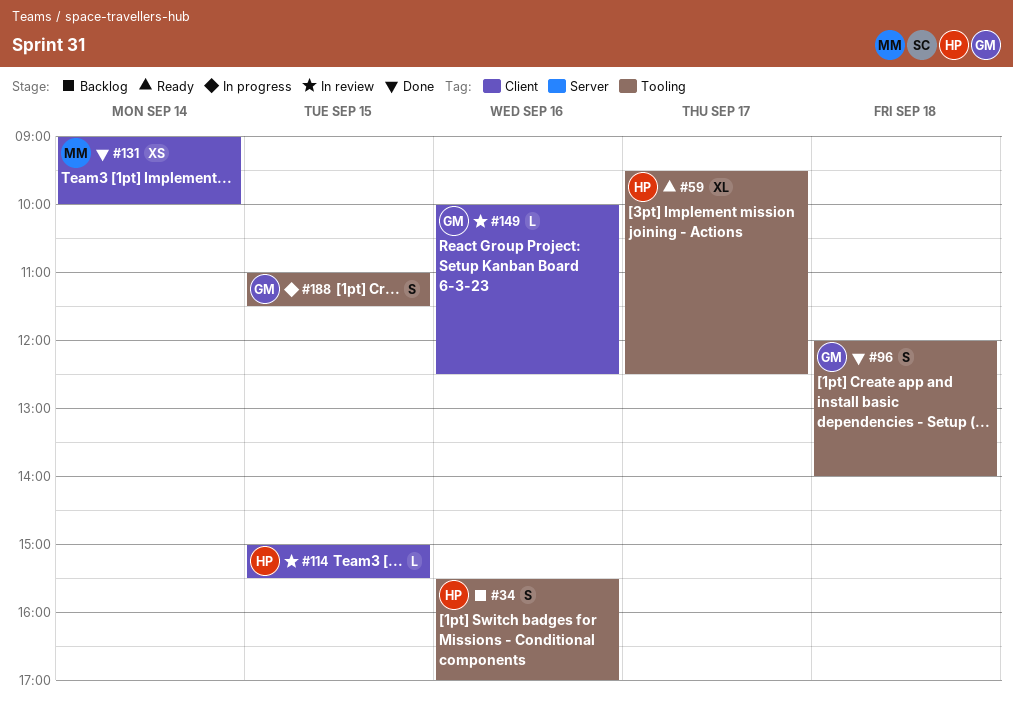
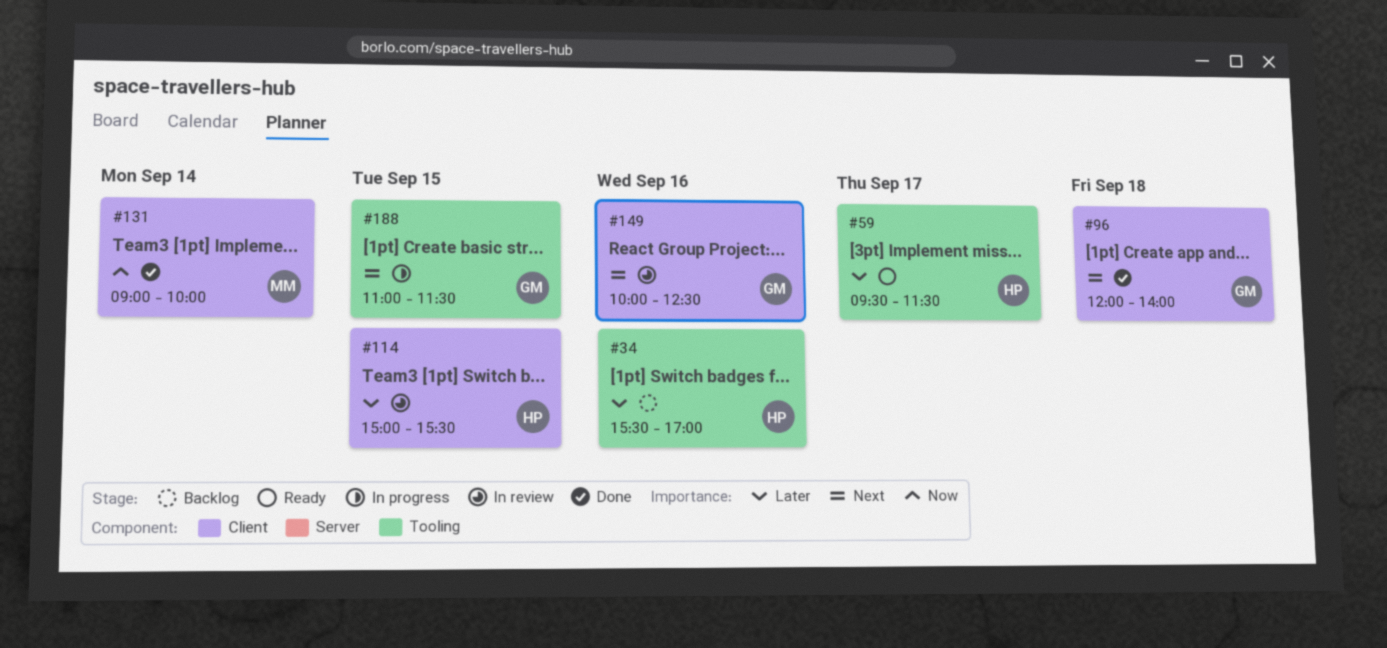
#59, ends: 12:30 -> 11:30
#96, label: Tooling -> Client

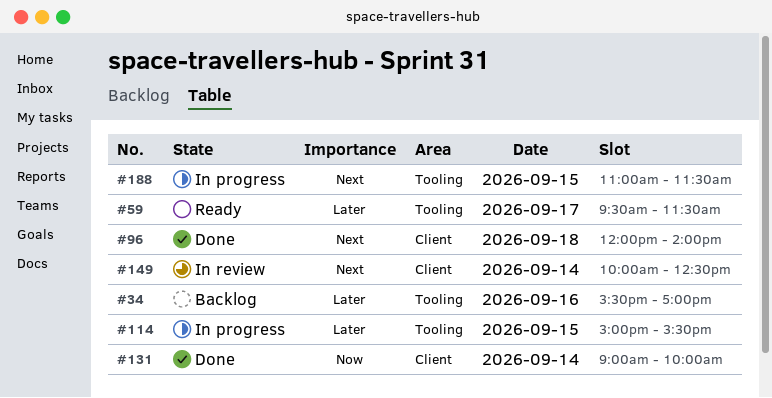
#114, status: In review -> In progress
#114, label: Client -> Tooling
#149, day: Sep 16 -> Sep 14

